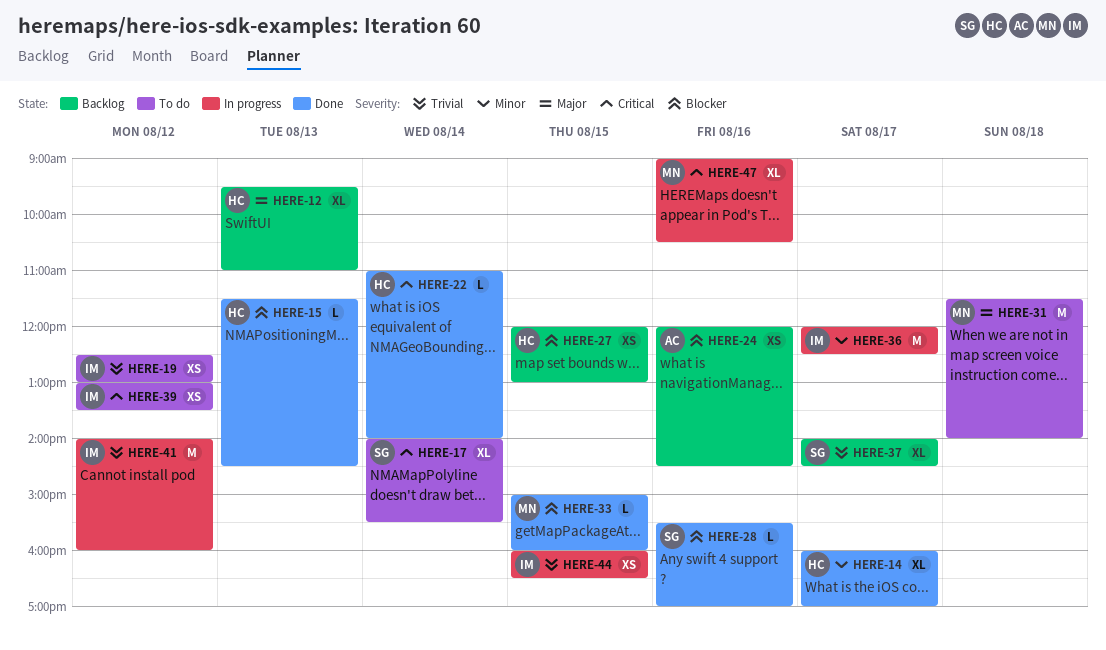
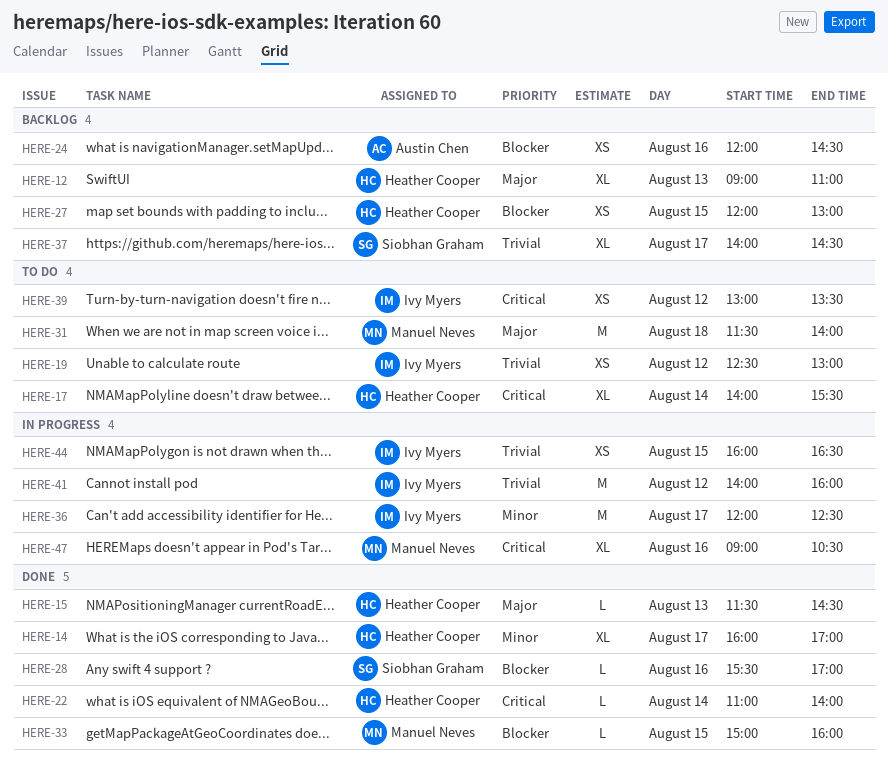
HERE-12, begins: 09:30 -> 09:00
HERE-15, priority: Blocker -> Major
HERE-17, owner: Siobhan Graham -> Heather Cooper

